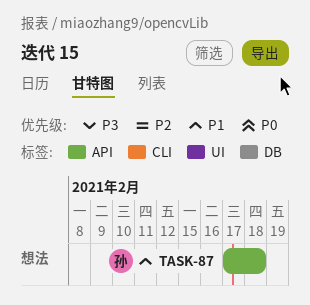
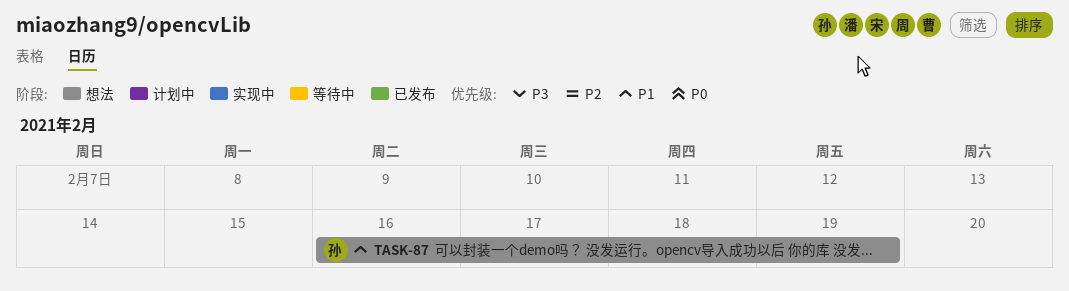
TASK-87, start: Feb 17 -> Feb 16
TASK-87, due: Feb 18 -> Feb 19

